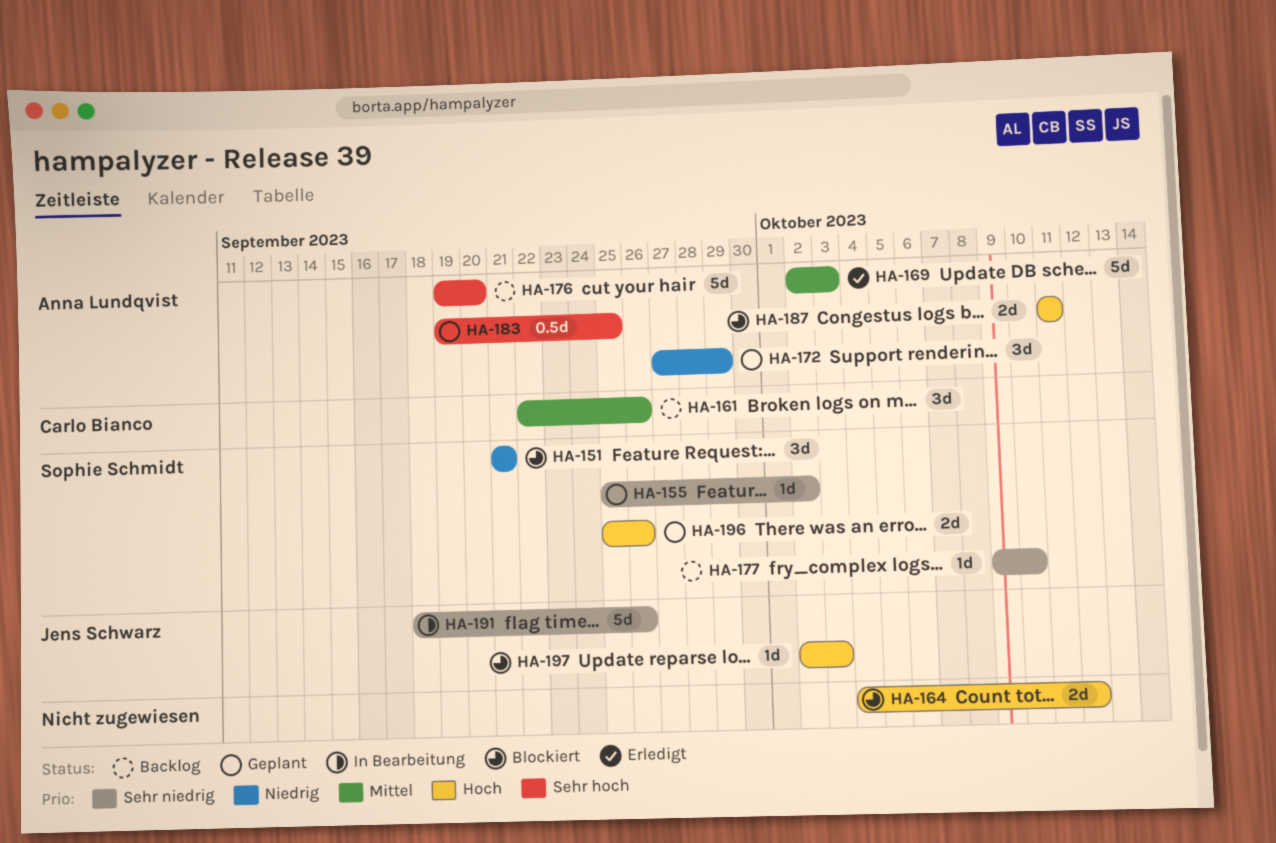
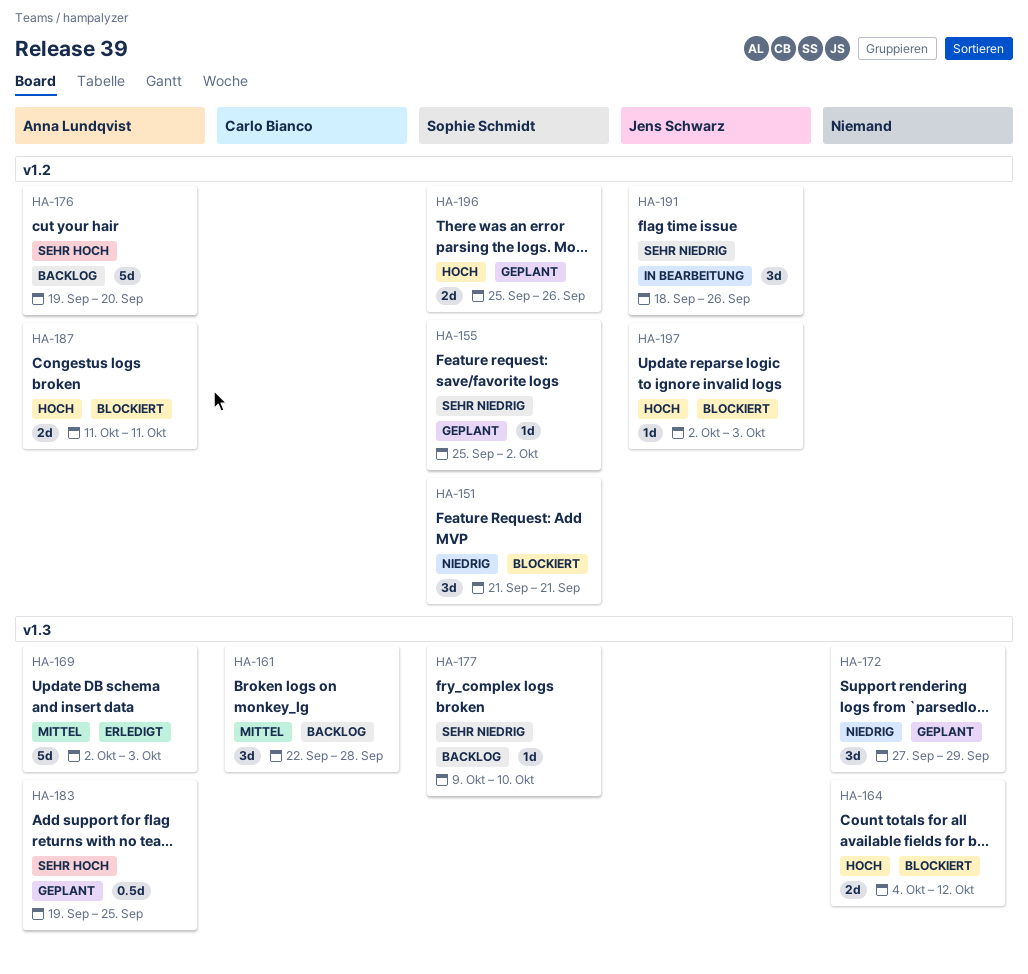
HA-161, due: Sep 26 -> Sep 28
HA-172, owner: Anna Lundqvist -> none
HA-191, estimate: 5d -> 3d

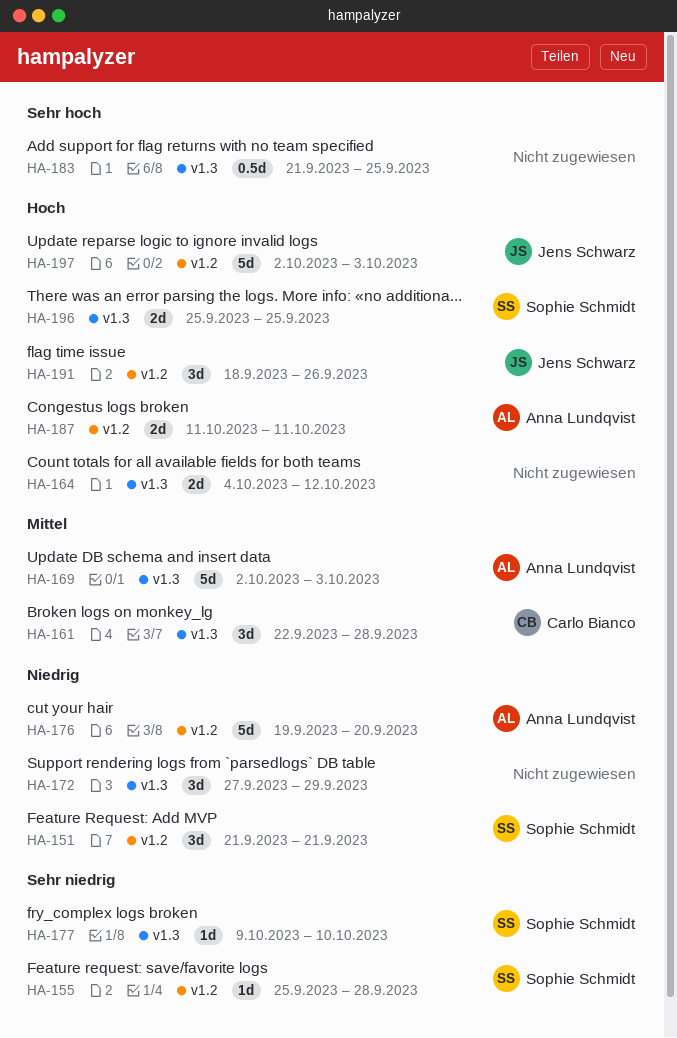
HA-155, due: Oct 2 -> Sep 28
HA-176, priority: Sehr hoch -> Niedrig
HA-183, owner: Anna Lundqvist -> none
HA-183, start: Sep 19 -> Sep 21
HA-191, priority: Sehr niedrig -> Hoch
HA-196, label: v1.2 -> v1.3
HA-196, due: Sep 26 -> Sep 25
HA-197, estimate: 1d -> 5d

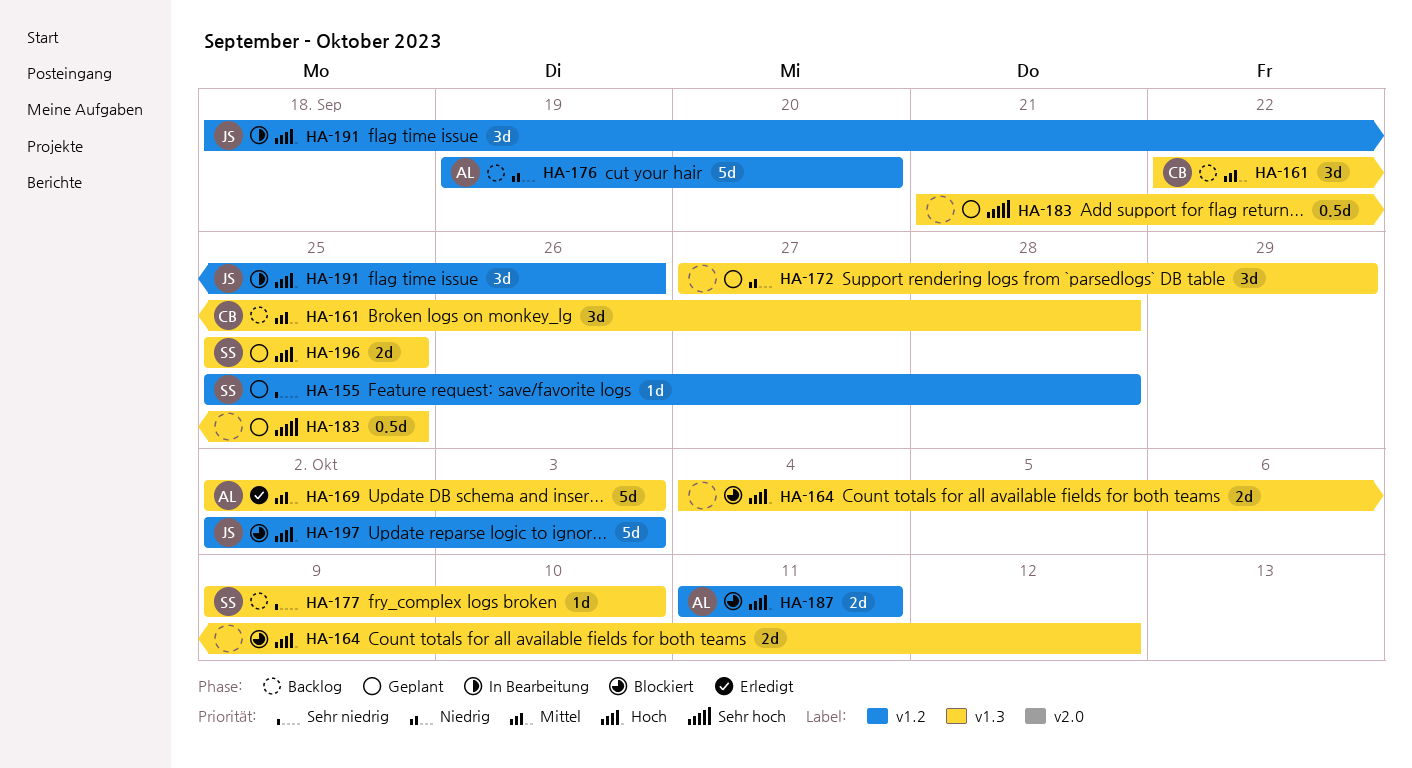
HA-151: present -> none

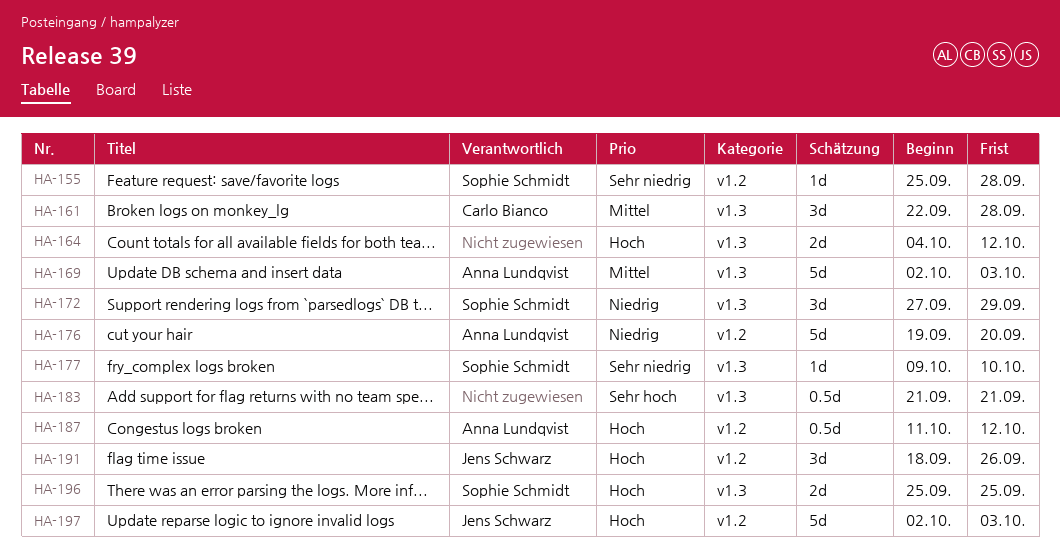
HA-172, owner: none -> Sophie Schmidt
HA-183, due: Sep 25 -> Sep 21
HA-187, estimate: 2d -> 0.5d
HA-187, due: Oct 11 -> Oct 12

